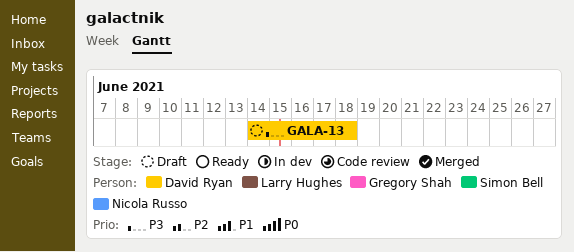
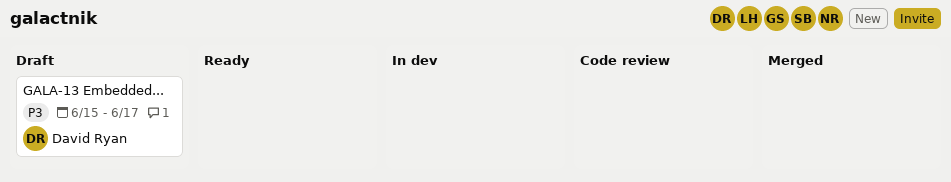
GALA-13, start: Jun 14 -> Jun 15
GALA-13, due: Jun 18 -> Jun 17

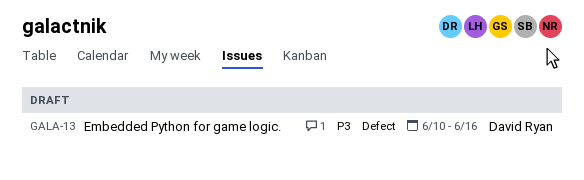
GALA-13, start: Jun 15 -> Jun 10
GALA-13, due: Jun 17 -> Jun 16

